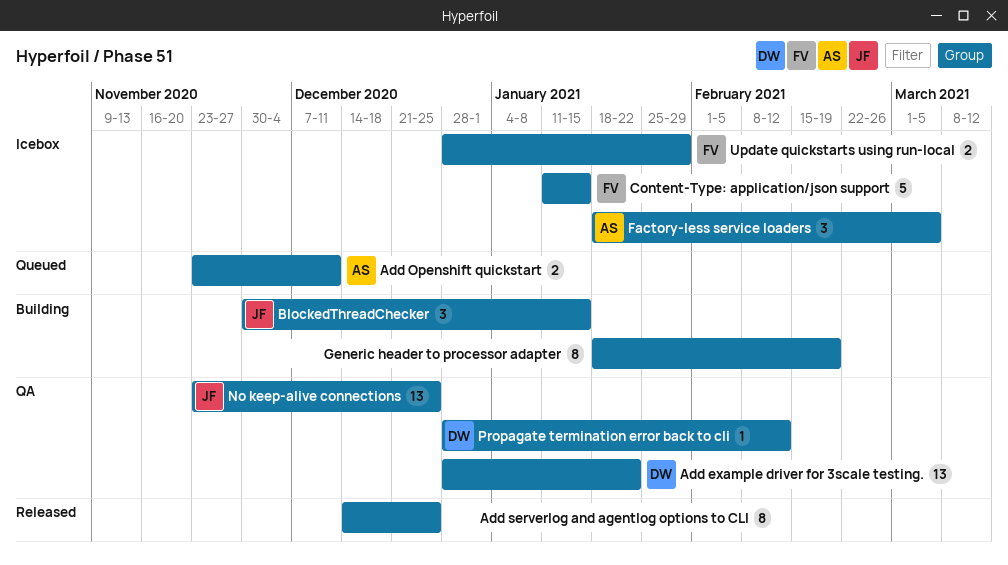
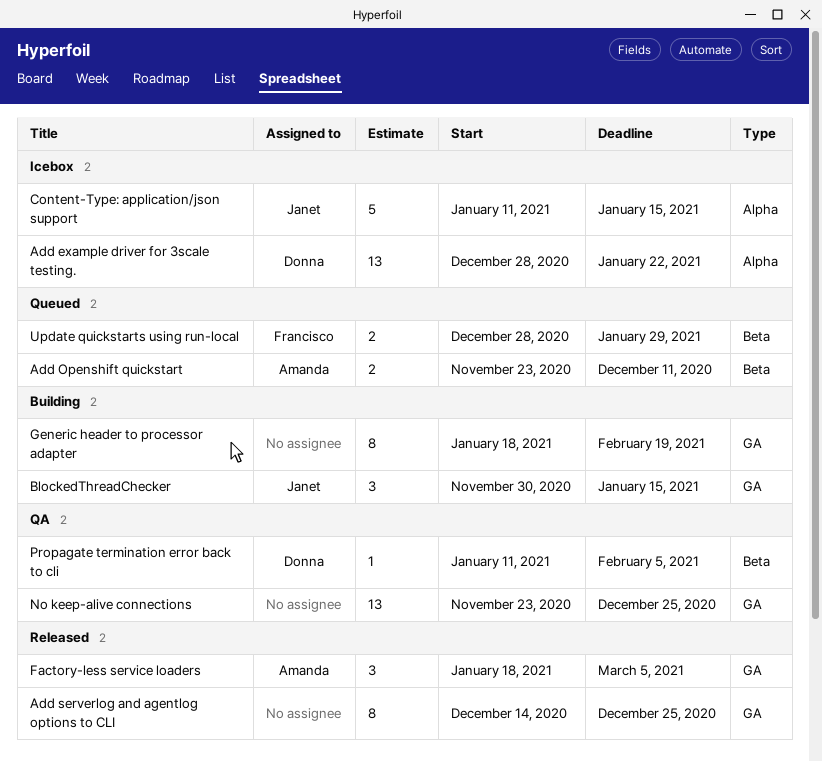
Add example driver for 3scale testing., status: QA -> Icebox
Content-Type: application/json support, owner: Francisco -> Janet
Factory-less service loaders, status: Icebox -> Released
No keep-alive connections, owner: Janet -> none
Propagate termination error back to cli, start: Dec 28 -> Jan 11
Propagate termination error back to cli, due: Feb 12 -> Feb 5
Update quickstarts using run-local, status: Icebox -> Queued

